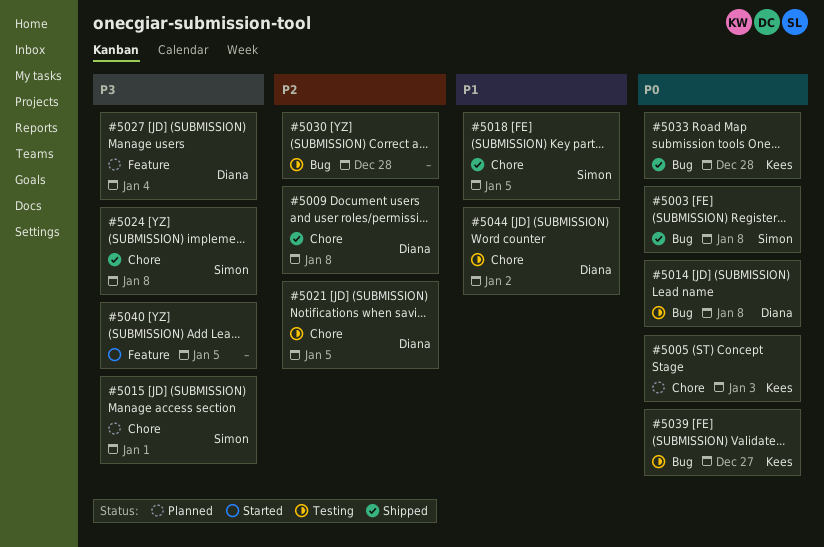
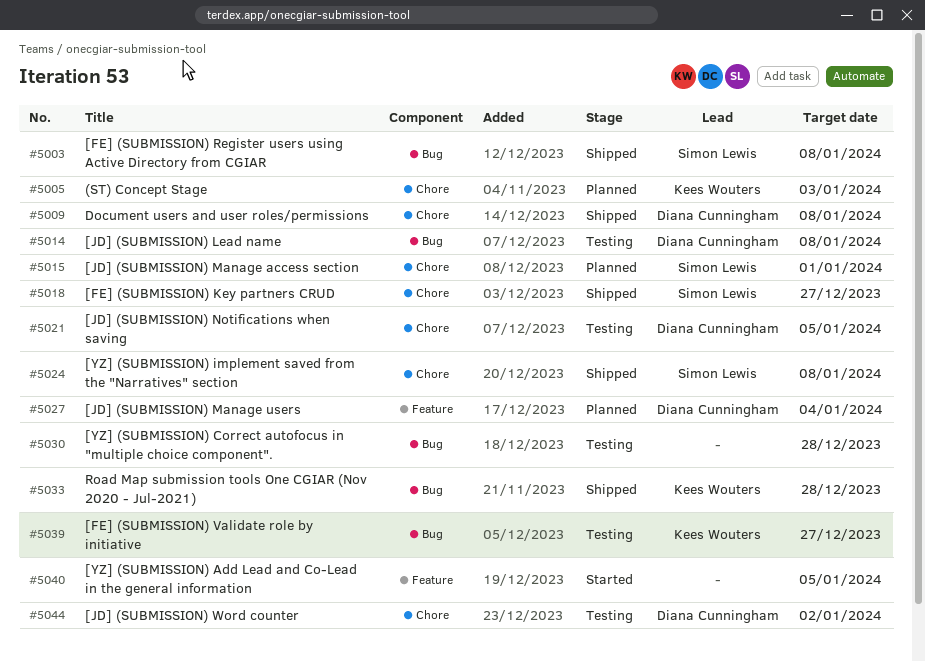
#5018, due: Jan 5 -> Dec 27

